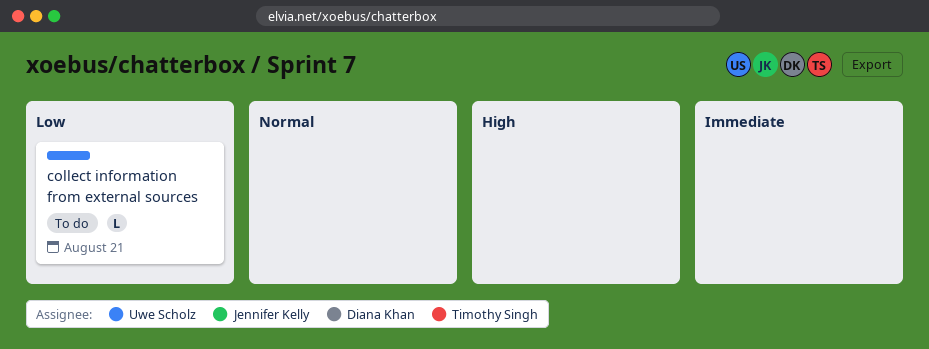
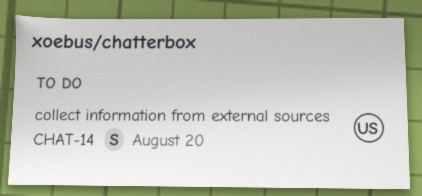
collect information from external sources, estimate: L -> S
collect information from external sources, due: Aug 21 -> Aug 20

